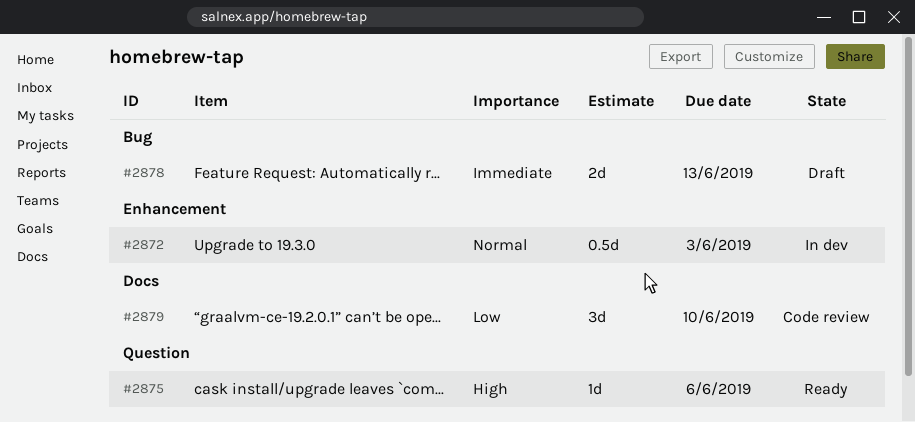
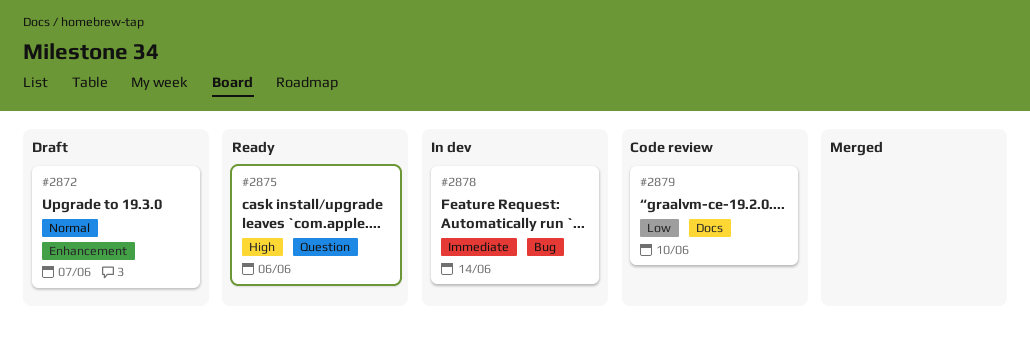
#2872, status: In dev -> Draft
#2872, due: Jun 3 -> Jun 7
#2878, status: Draft -> In dev
#2878, due: Jun 13 -> Jun 14

